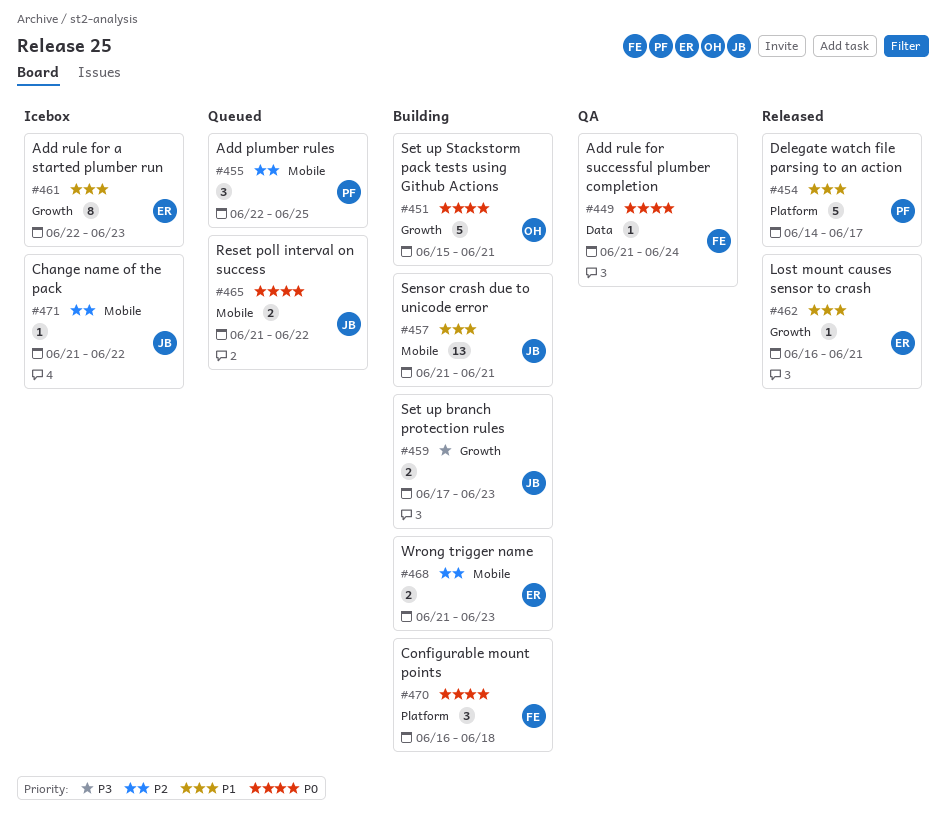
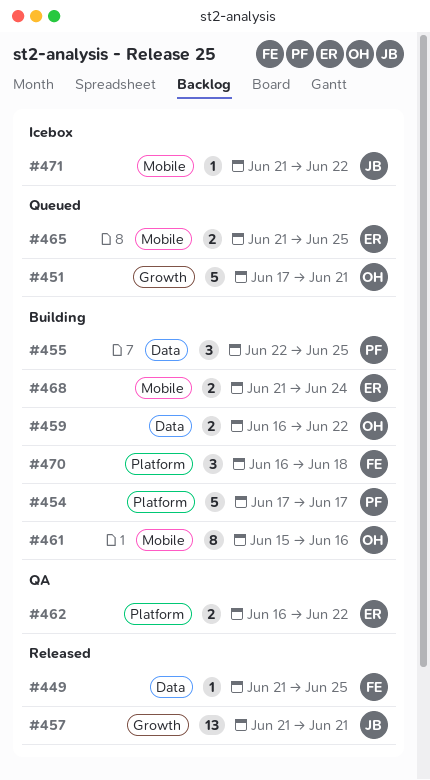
#449, status: QA -> Released
#449, due: Jun 24 -> Jun 25
#451, status: Building -> Queued
#451, start: Jun 15 -> Jun 17
#454, status: Released -> Building
#454, start: Jun 14 -> Jun 17
#455, status: Queued -> Building
#455, label: Mobile -> Data
#457, status: Building -> Released
#457, label: Mobile -> Growth
#459, owner: JB -> OH
#459, label: Growth -> Data
#459, start: Jun 17 -> Jun 16
#459, due: Jun 23 -> Jun 22
#461, status: Icebox -> Building
#461, owner: ER -> OH
#461, label: Growth -> Mobile
#461, start: Jun 22 -> Jun 15
#461, due: Jun 23 -> Jun 16
#462, status: Released -> QA
#462, label: Growth -> Platform
#462, estimate: 1 -> 2
#462, due: Jun 21 -> Jun 22
#465, owner: JB -> ER
#465, due: Jun 22 -> Jun 25
#468, due: Jun 23 -> Jun 24

